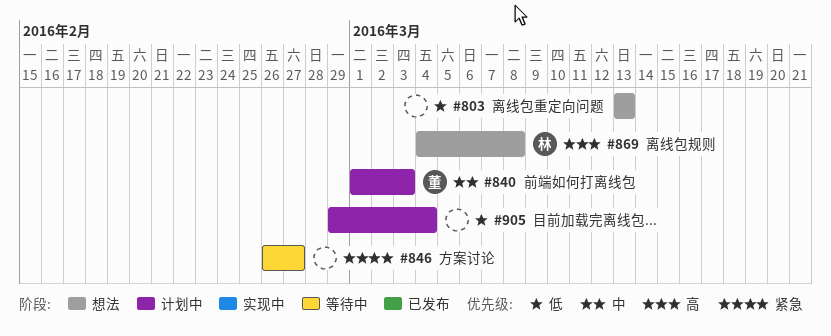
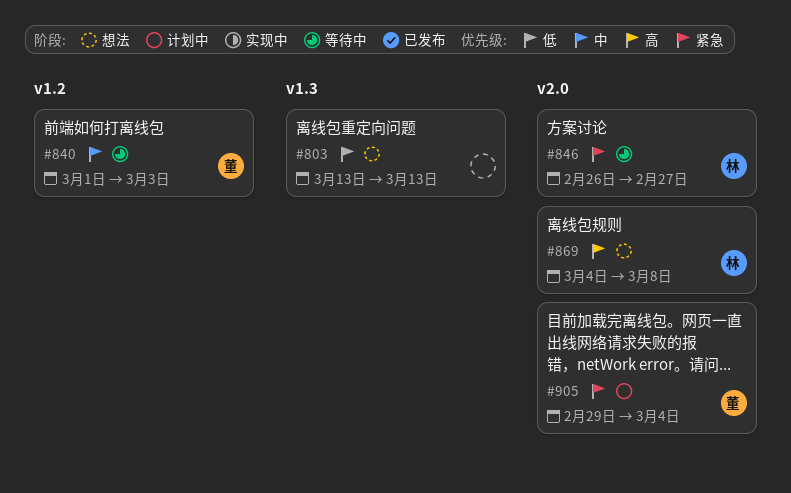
#840, status: 计划中 -> 等待中
#846, owner: none -> 林
#905, owner: none -> 董
#905, priority: 低 -> 紧急

